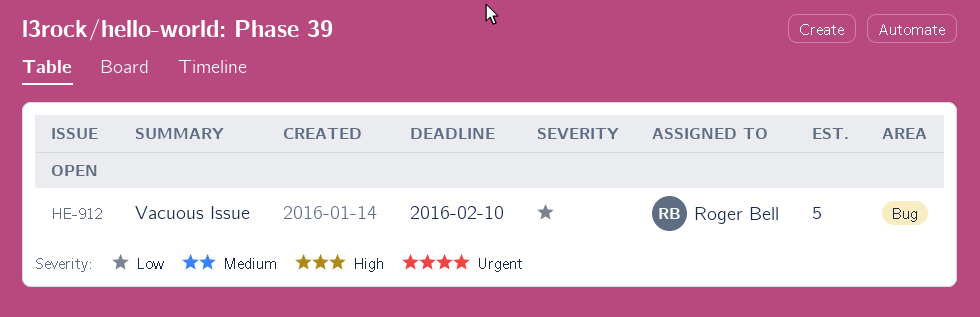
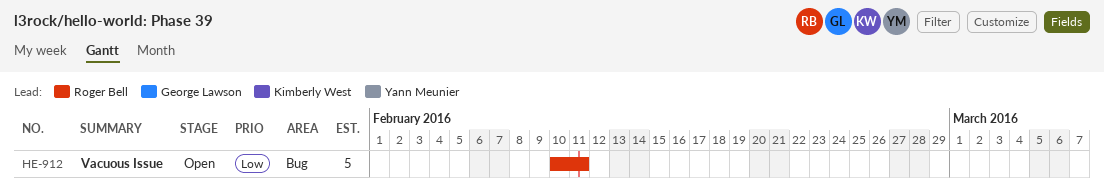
HE-912, due: Feb 10 -> Feb 11

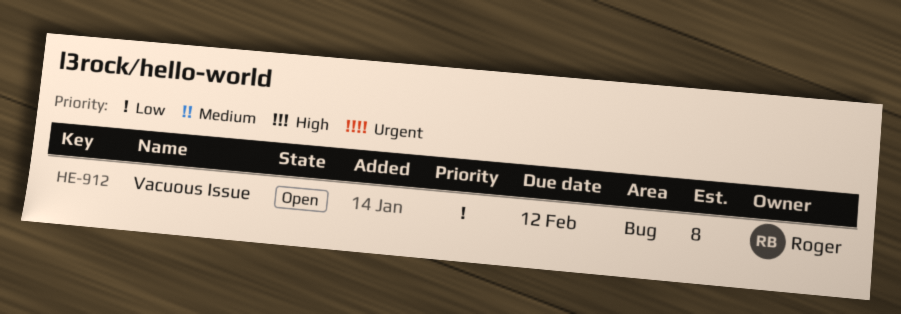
HE-912, estimate: 5 -> 8
HE-912, due: Feb 11 -> Feb 12

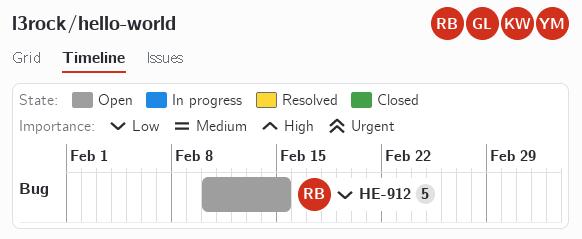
HE-912, estimate: 8 -> 5
HE-912, due: Feb 12 -> Feb 15

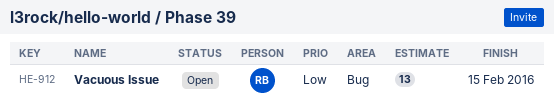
HE-912, estimate: 5 -> 13

